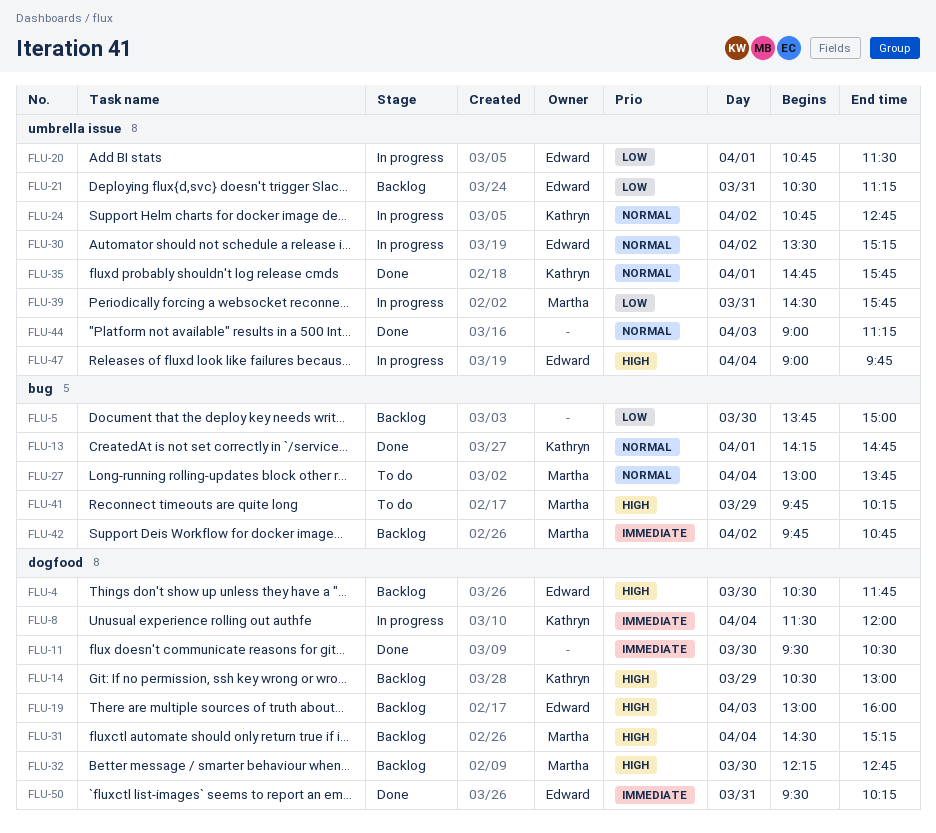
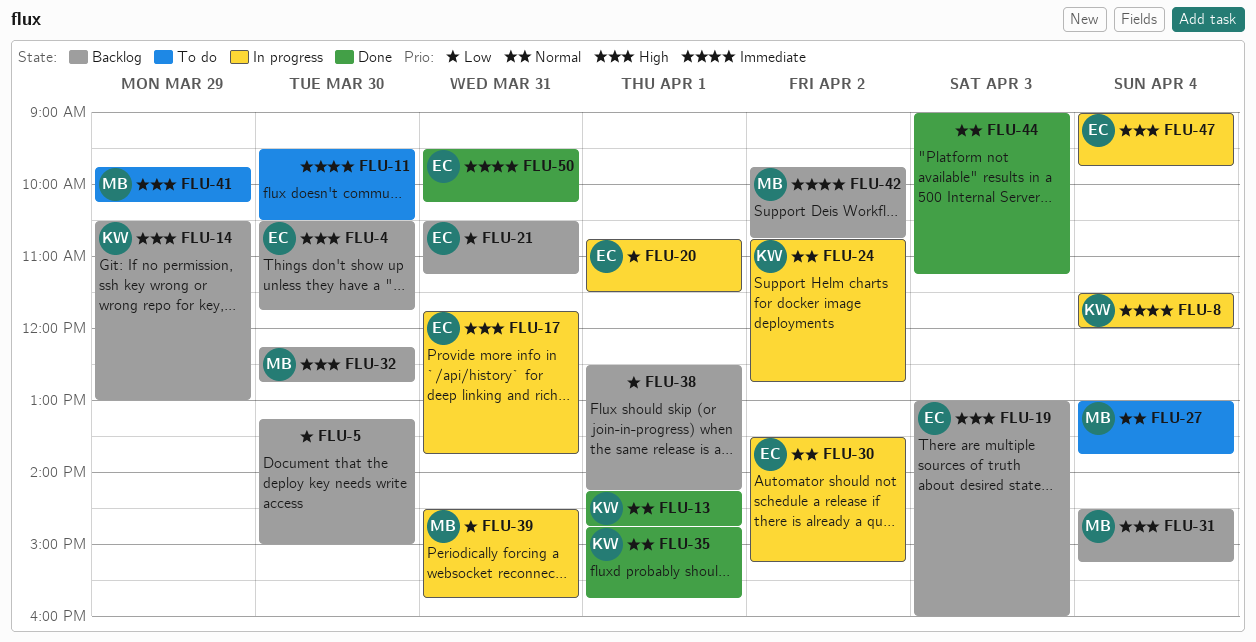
FLU-5, begins: 13:45 -> 13:15
FLU-11, status: Done -> To do
FLU-17: none -> present
FLU-38: none -> present

